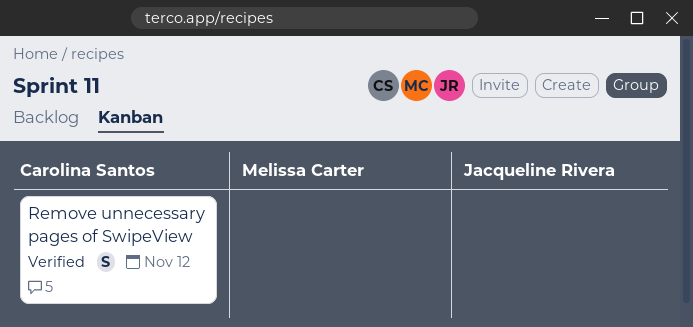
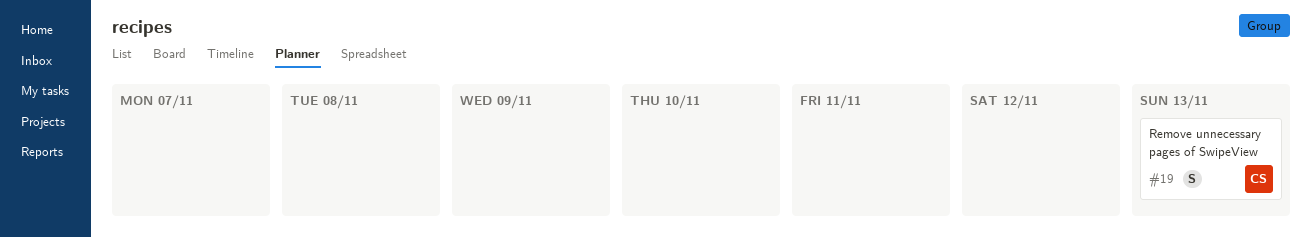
Remove unnecessary pages of SwipeView, due: Nov 12 -> Nov 13

